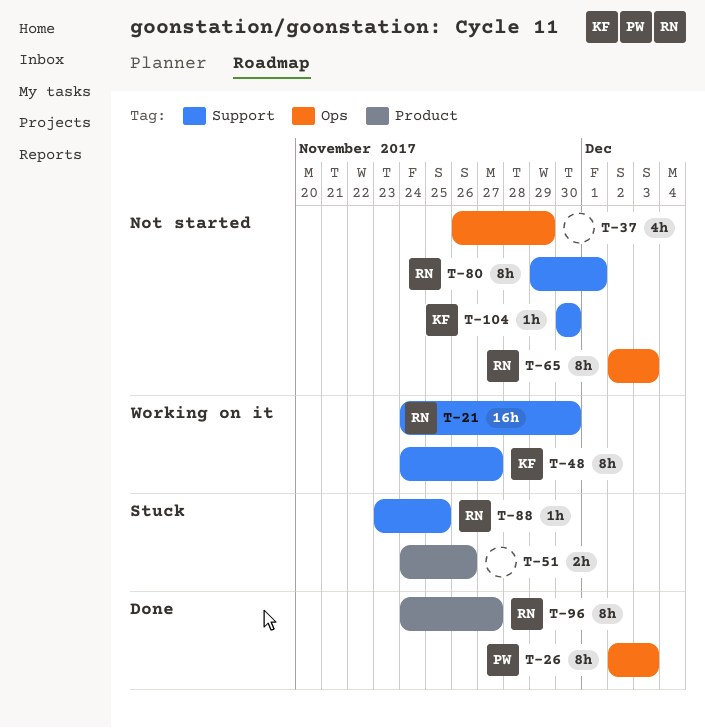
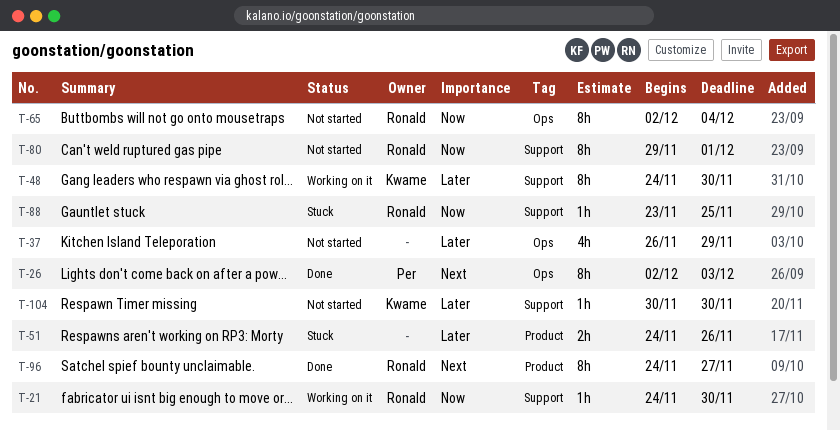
T-21, estimate: 16h -> 1h
T-48, due: Nov 27 -> Nov 30
T-65, due: Dec 3 -> Dec 4

